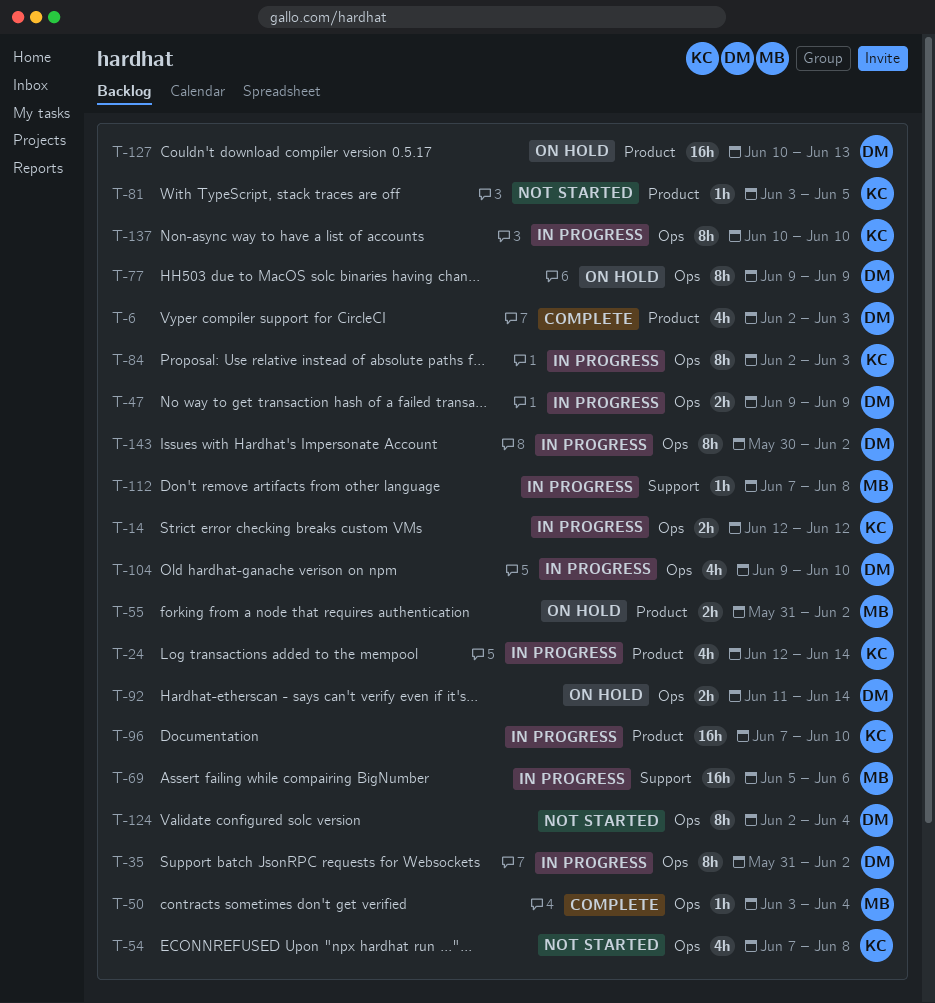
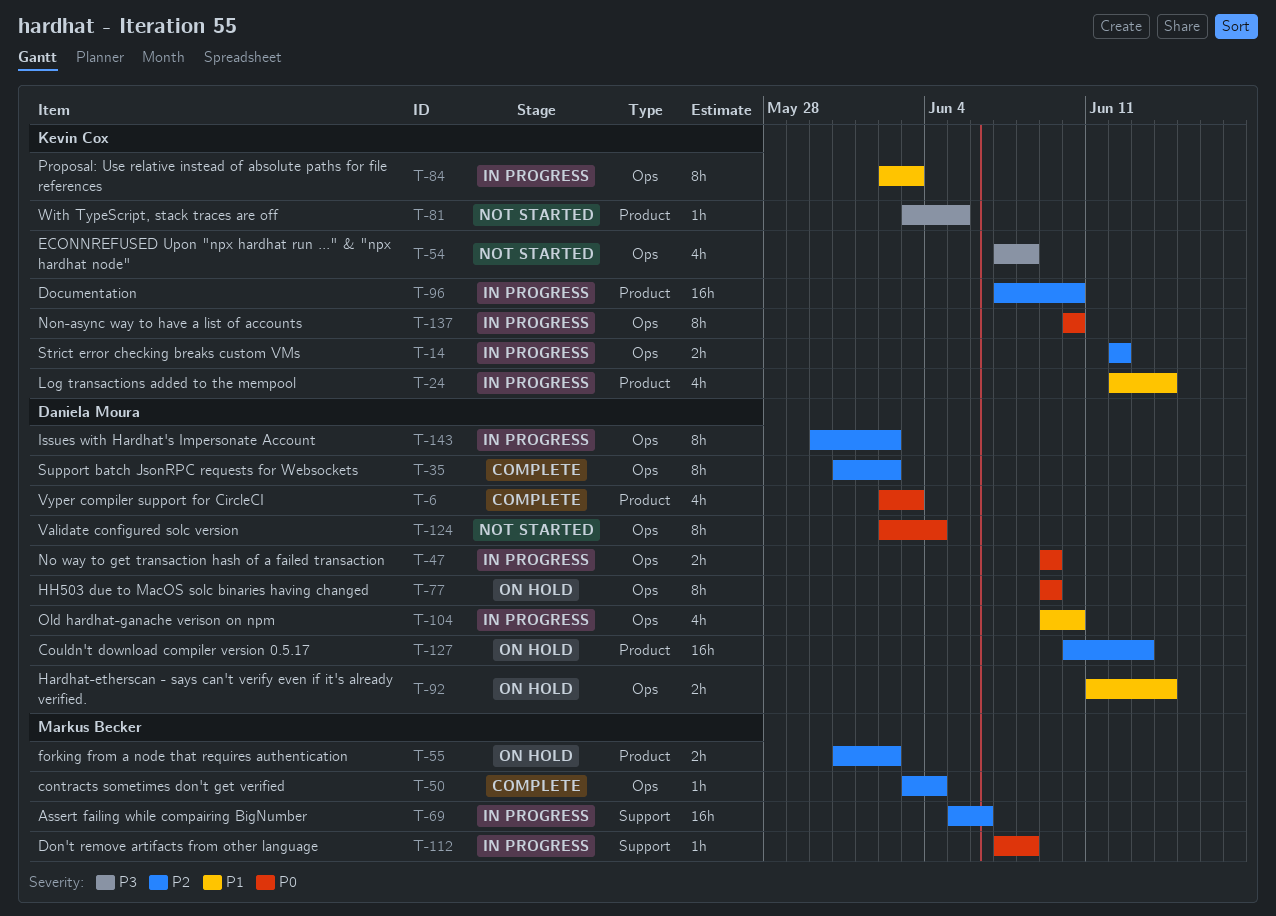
T-35, status: In progress -> Complete

